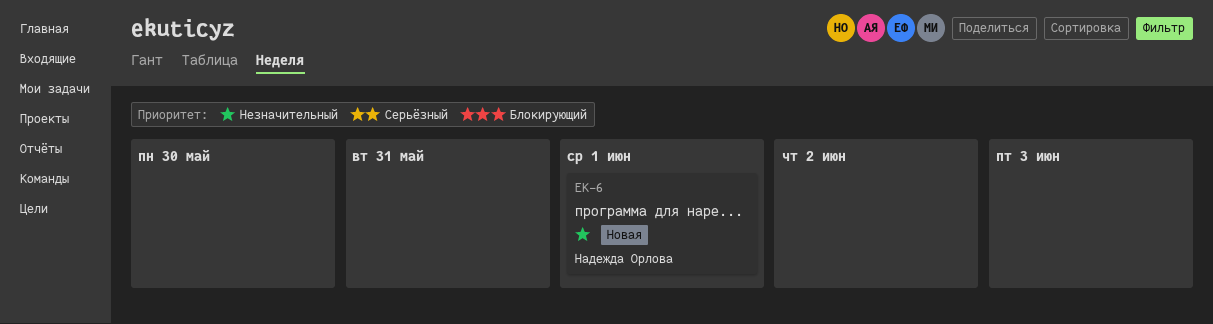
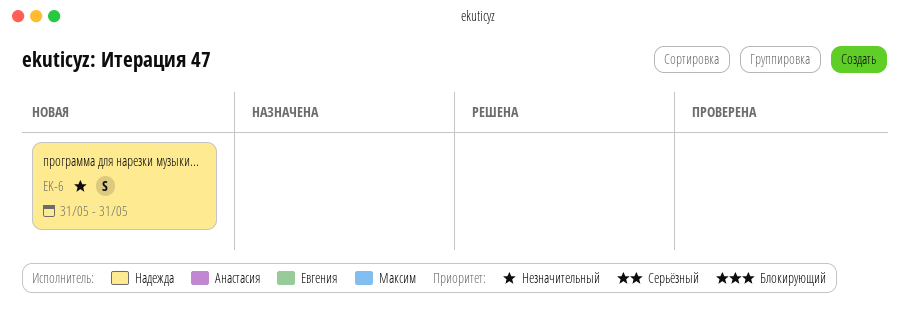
EK-6, due: Jun 1 -> May 31

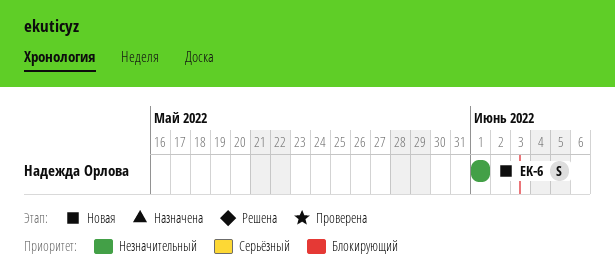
EK-6, start: May 31 -> Jun 1
EK-6, due: May 31 -> Jun 1

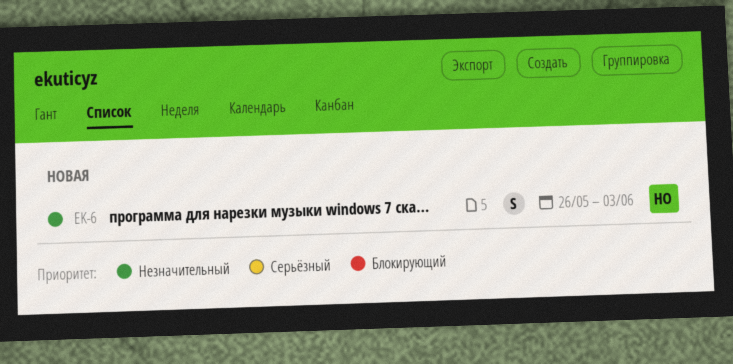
EK-6, start: Jun 1 -> May 26
EK-6, due: Jun 1 -> Jun 3

